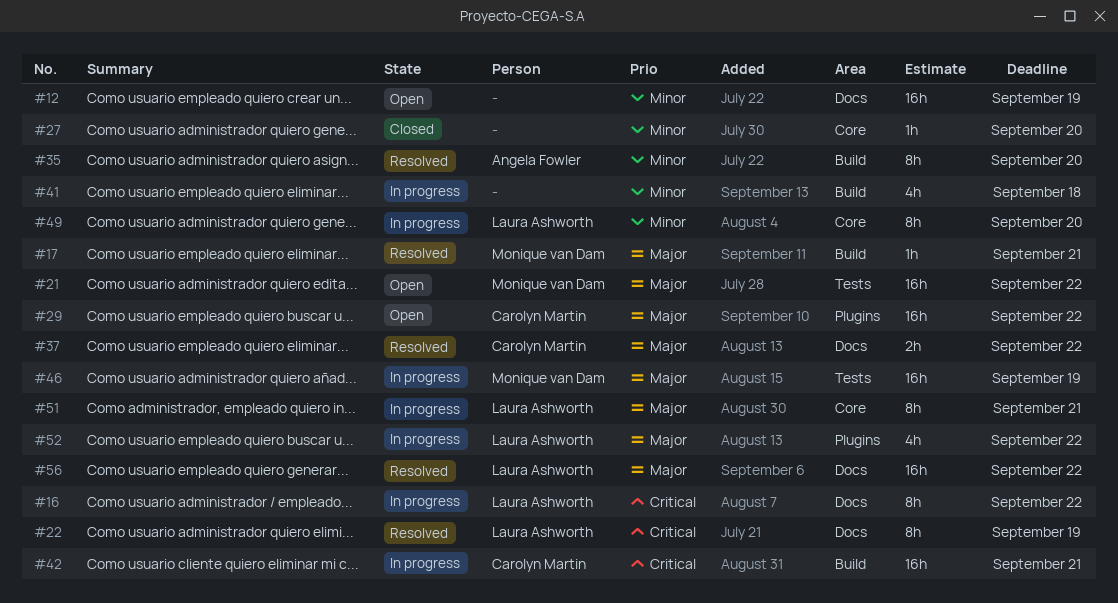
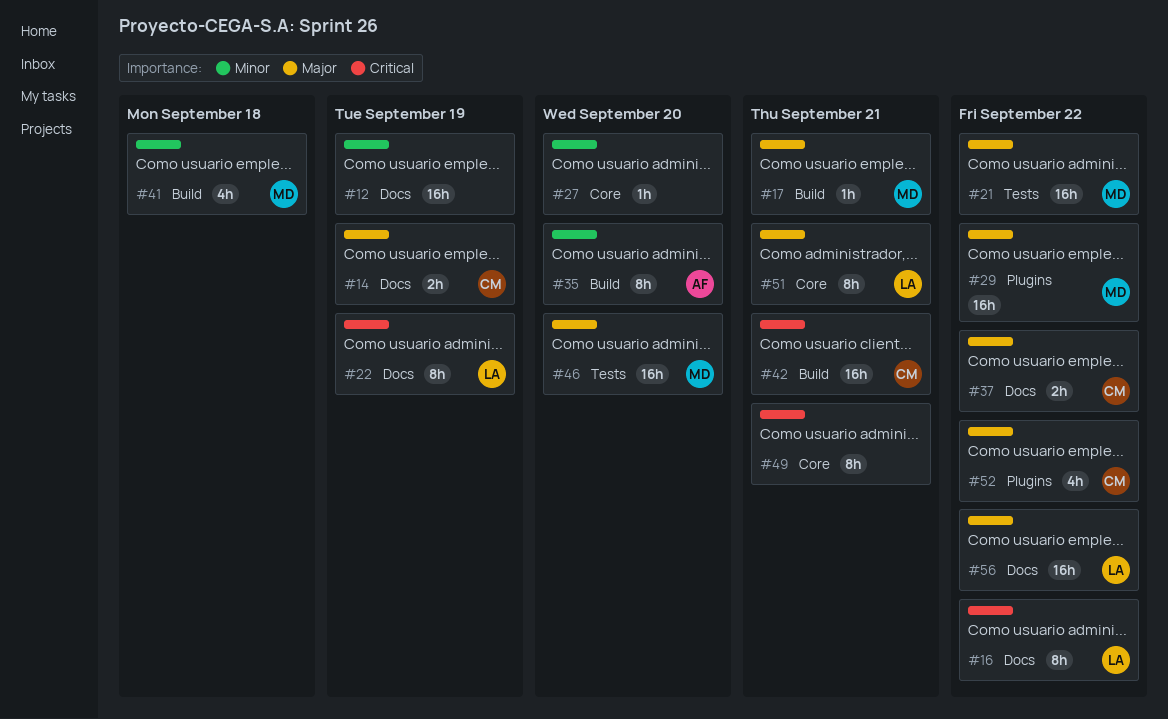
#14: none -> present
#29, owner: Carolyn Martin -> Monique van Dam
#41, owner: none -> Monique van Dam
#46, due: Sep 19 -> Sep 20
#49, owner: Laura Ashworth -> none
#49, priority: Minor -> Critical
#49, due: Sep 20 -> Sep 21
#52, owner: Laura Ashworth -> Carolyn Martin

